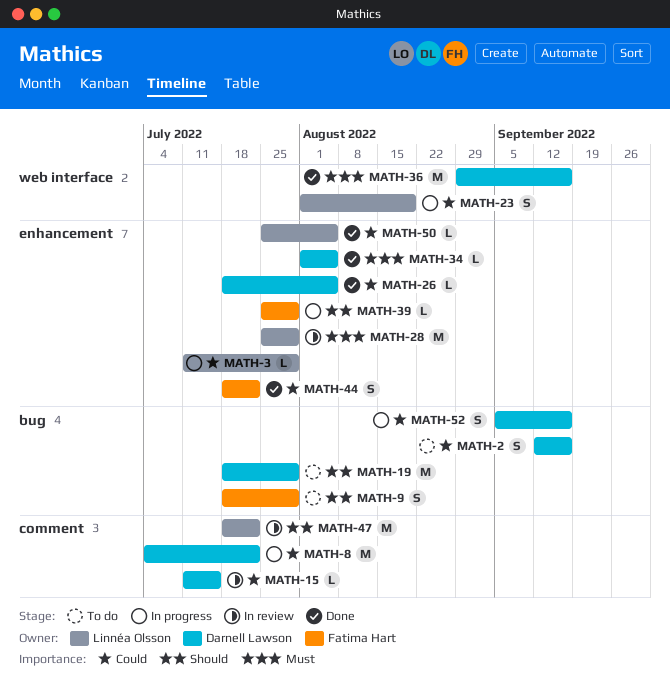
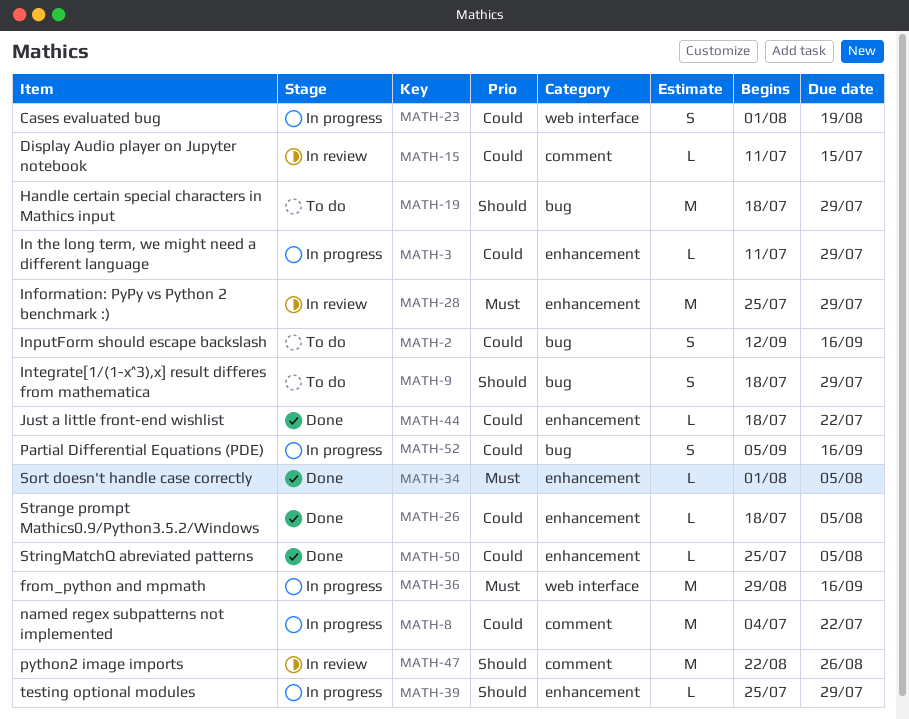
MATH-36, status: Done -> In progress
MATH-44, estimate: S -> L
MATH-47, start: Jul 18 -> Aug 22
MATH-47, due: Jul 22 -> Aug 26

